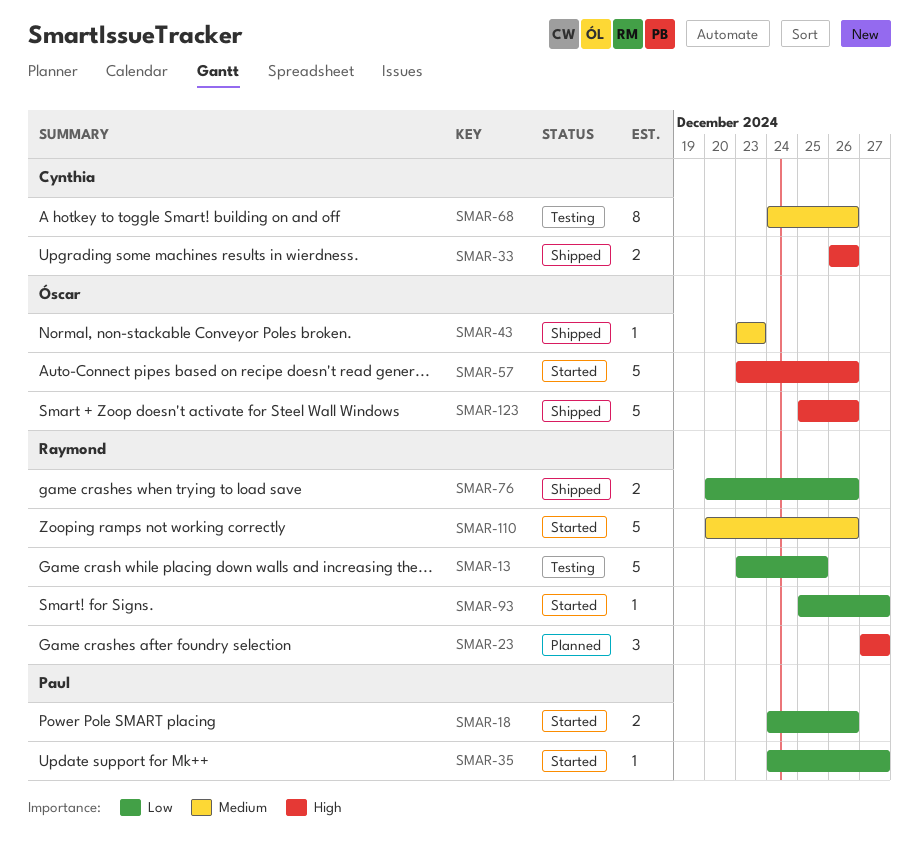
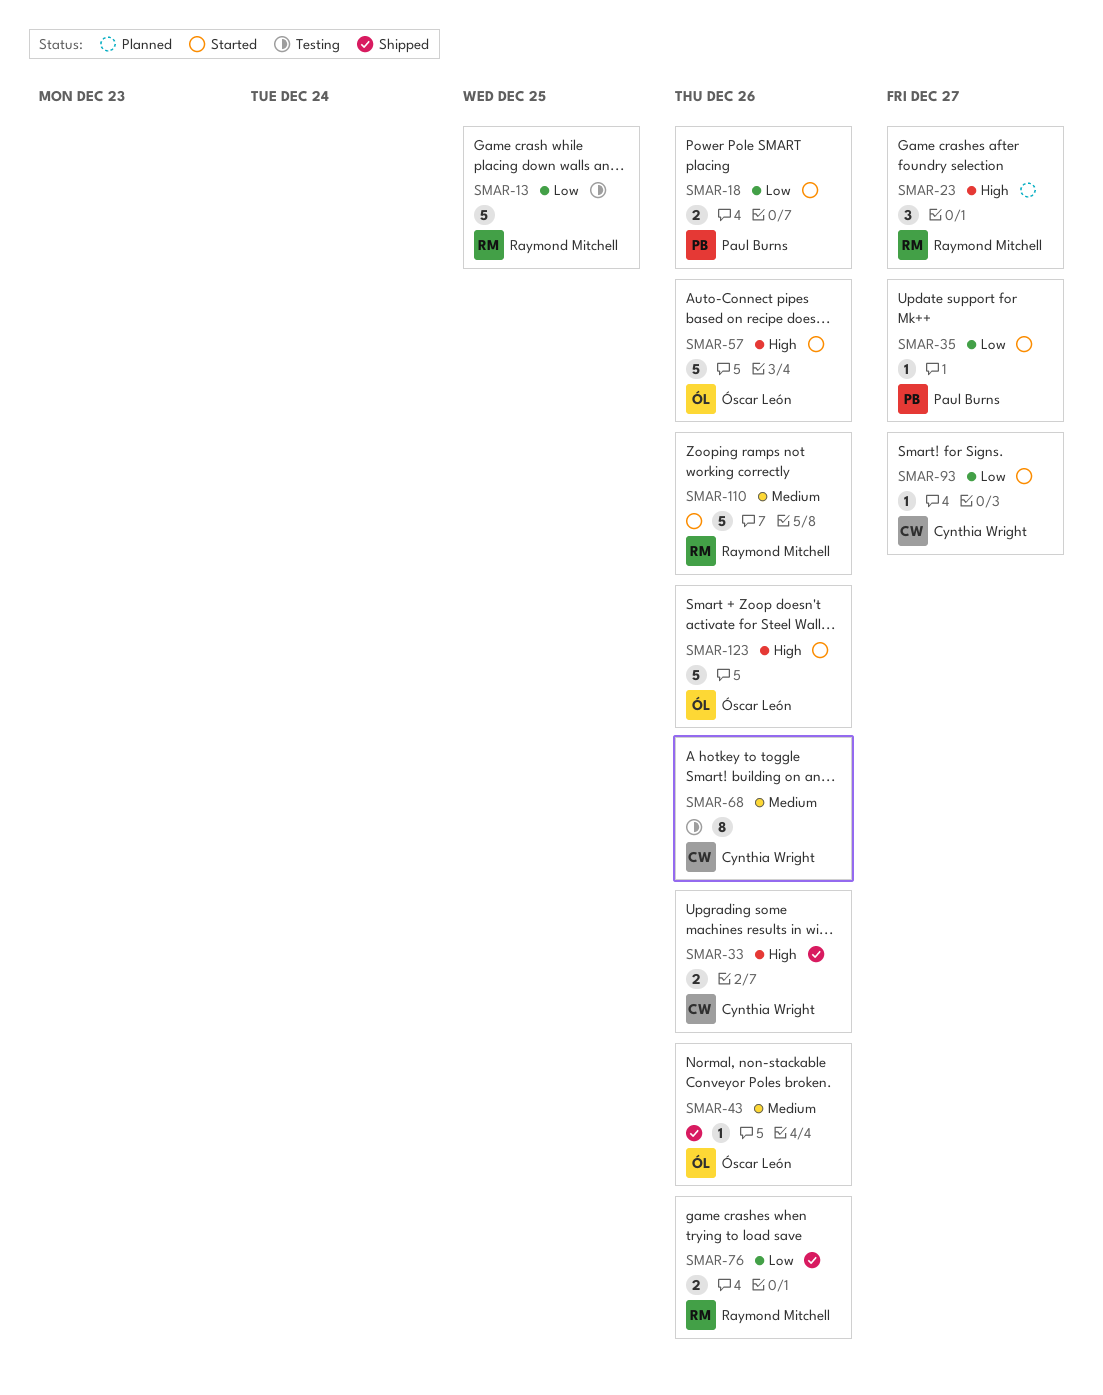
SMAR-43, due: Dec 23 -> Dec 26
SMAR-93, owner: Raymond Mitchell -> Cynthia Wright
SMAR-123, status: Shipped -> Started

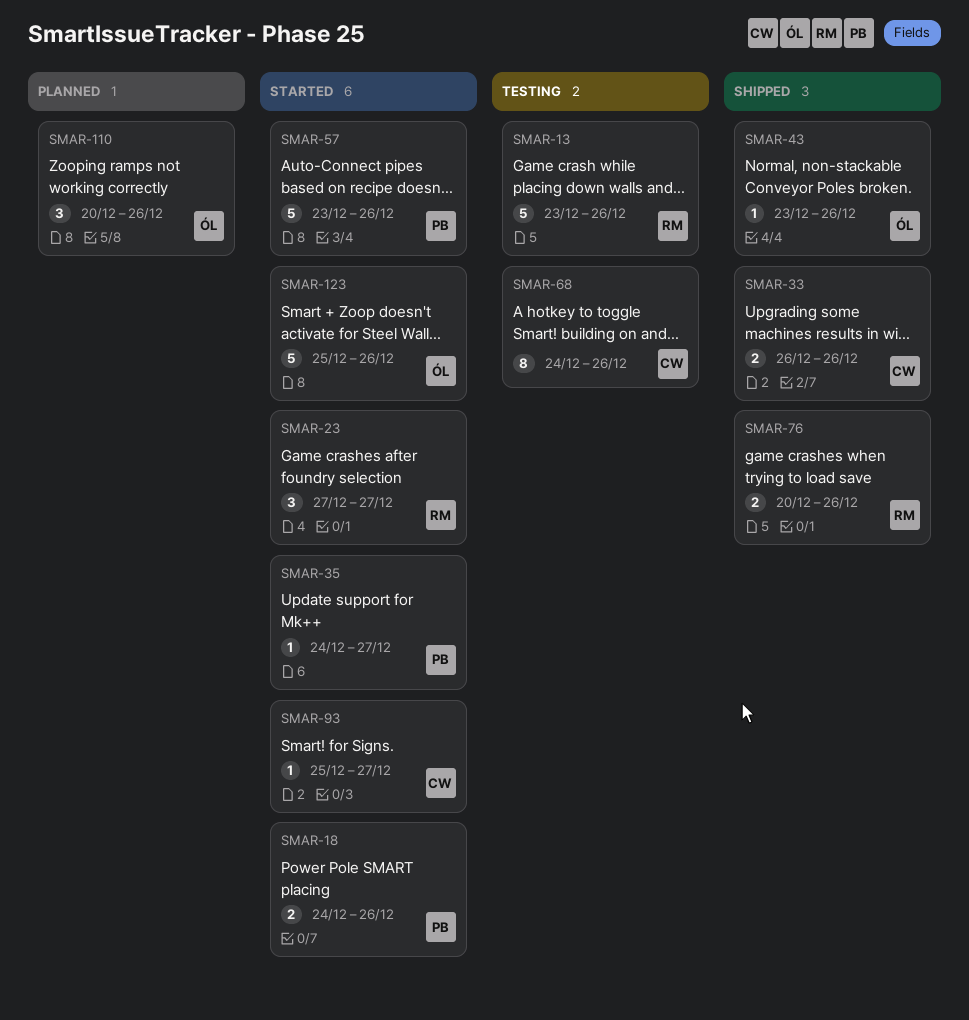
SMAR-13, due: Dec 25 -> Dec 26
SMAR-23, status: Planned -> Started
SMAR-57, owner: Óscar León -> Paul Burns
SMAR-110, status: Started -> Planned
SMAR-110, owner: Raymond Mitchell -> Óscar León
SMAR-110, estimate: 5 -> 3

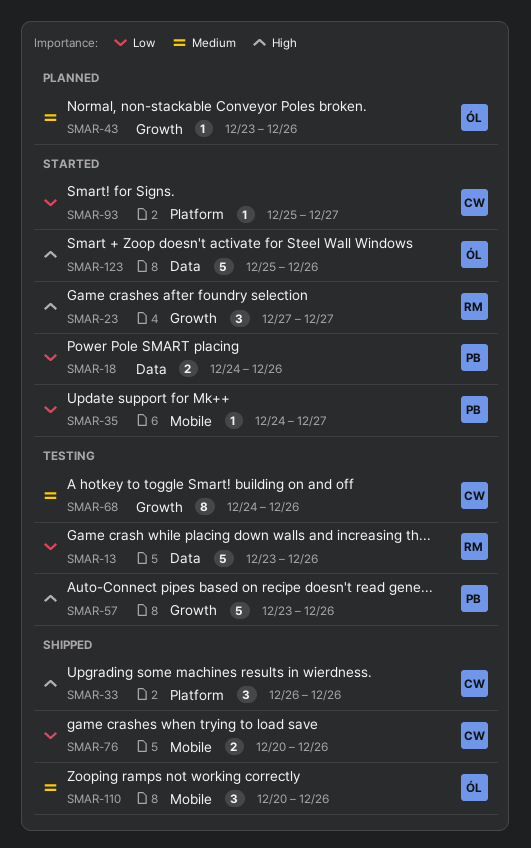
SMAR-33, estimate: 2 -> 3
SMAR-43, status: Shipped -> Planned
SMAR-57, status: Started -> Testing
SMAR-76, owner: RM -> CW
SMAR-110, status: Planned -> Shipped

